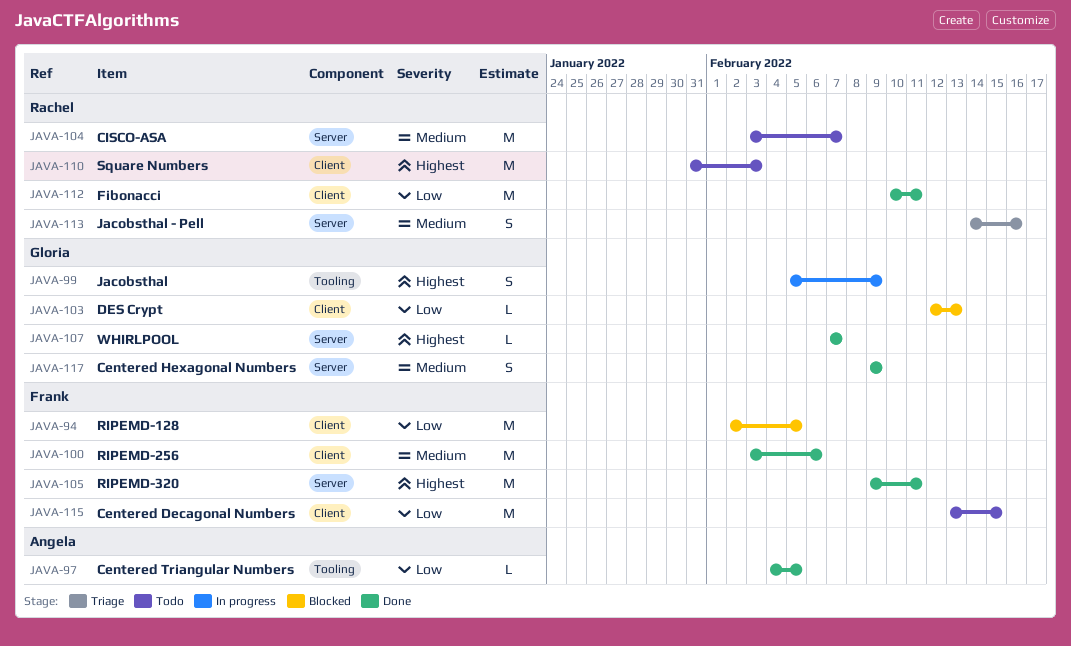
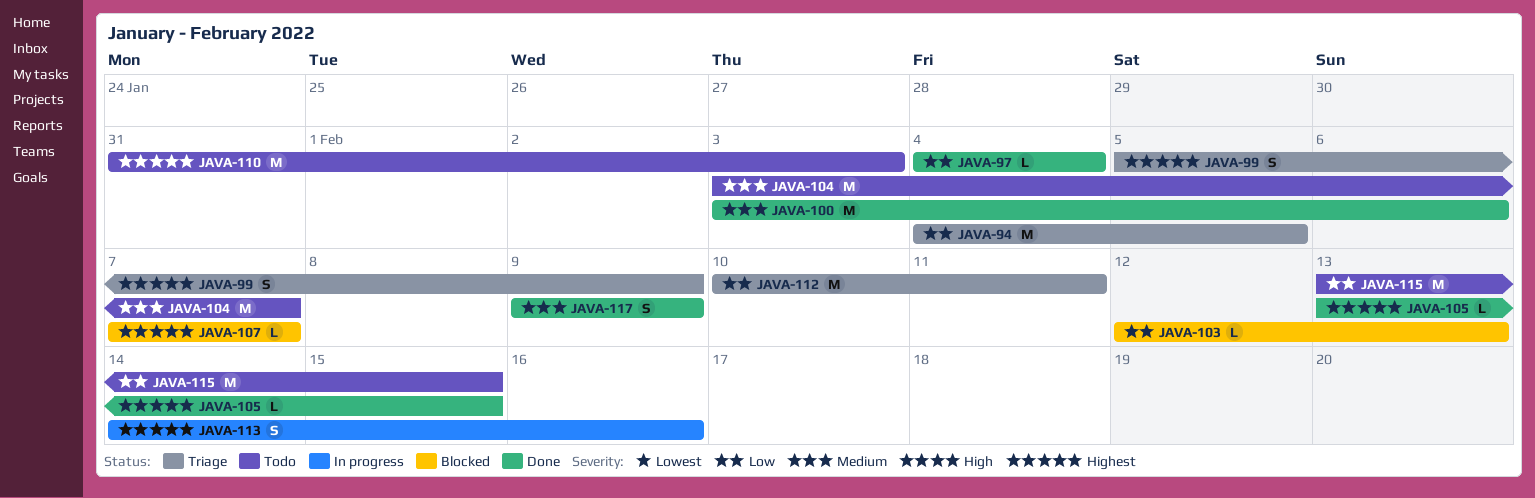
JAVA-94, status: Blocked -> Triage
JAVA-94, start: Feb 2 -> Feb 4
JAVA-97, due: Feb 5 -> Feb 4
JAVA-99, status: In progress -> Triage
JAVA-105, estimate: M -> L
JAVA-105, start: Feb 9 -> Feb 13
JAVA-105, due: Feb 11 -> Feb 15
JAVA-107, status: Done -> Blocked
JAVA-112, status: Done -> Triage
JAVA-113, status: Triage -> In progress
JAVA-113, priority: Medium -> Highest

